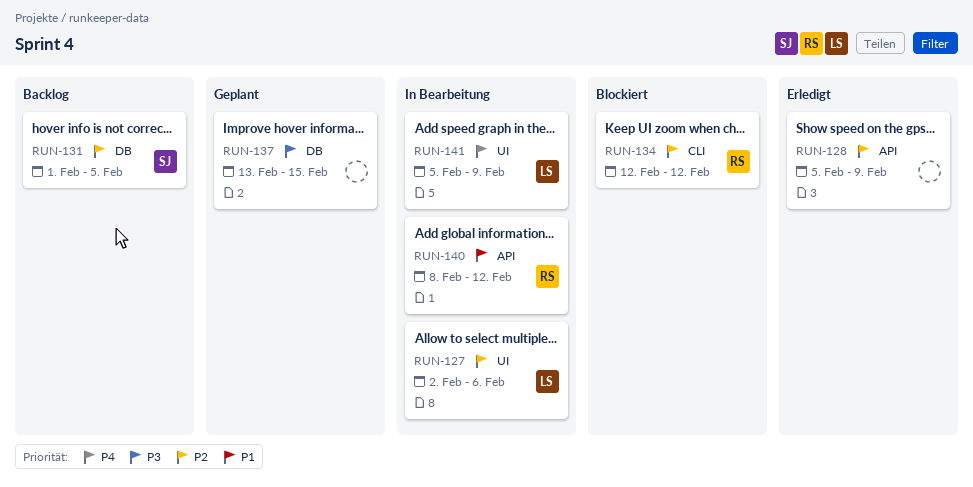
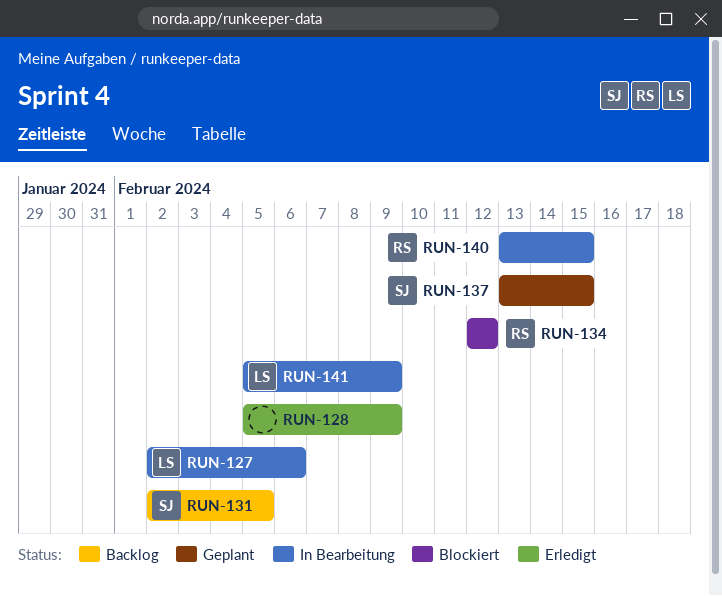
RUN-131, start: Feb 1 -> Feb 2
RUN-137, owner: none -> SJ
RUN-140, start: Feb 8 -> Feb 13
RUN-140, due: Feb 12 -> Feb 15

